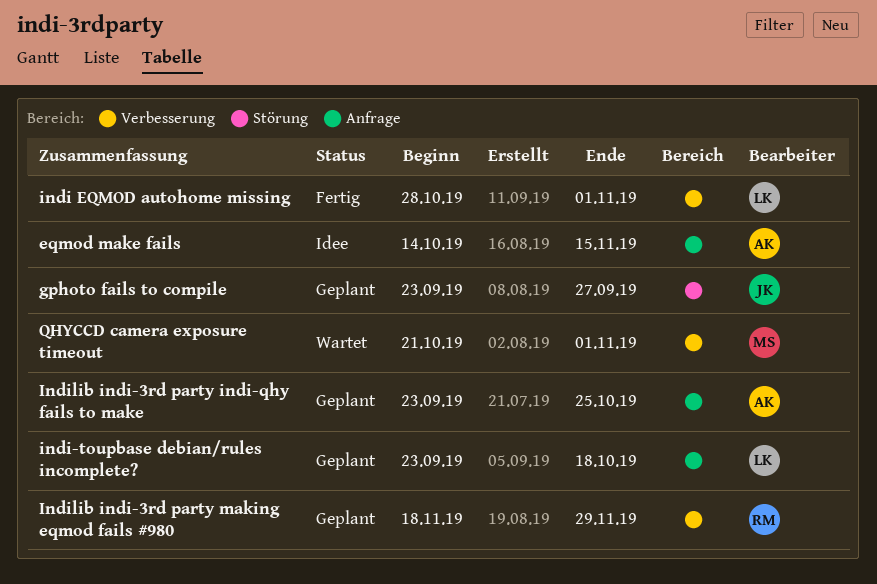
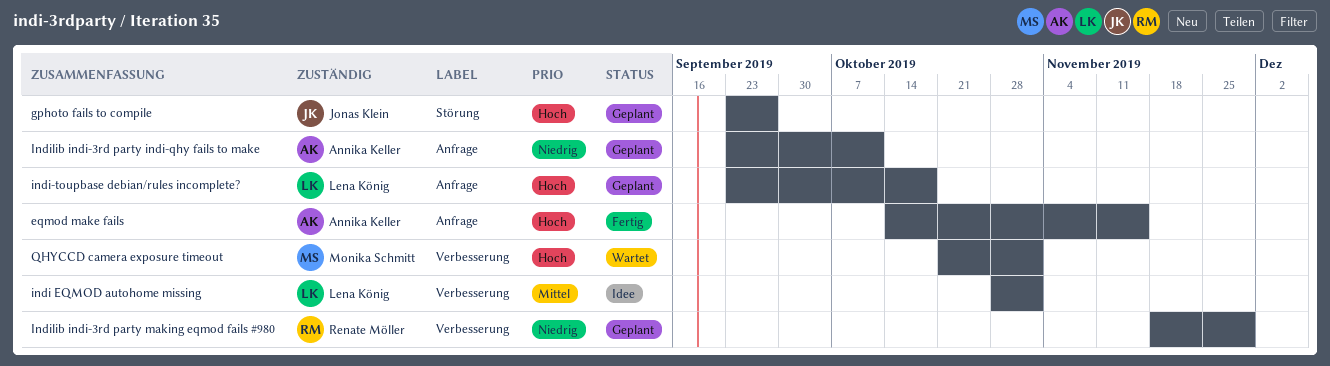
eqmod make fails, status: Idee -> Fertig
indi EQMOD autohome missing, status: Fertig -> Idee
Indilib indi-3rd party indi-qhy fails to make, due: Oct 25 -> Oct 11

